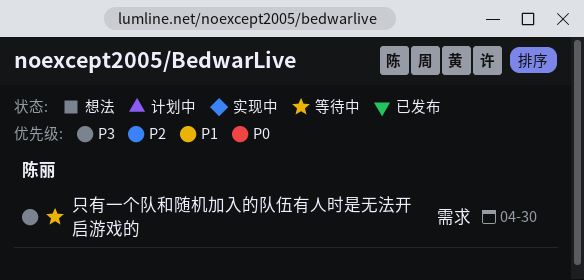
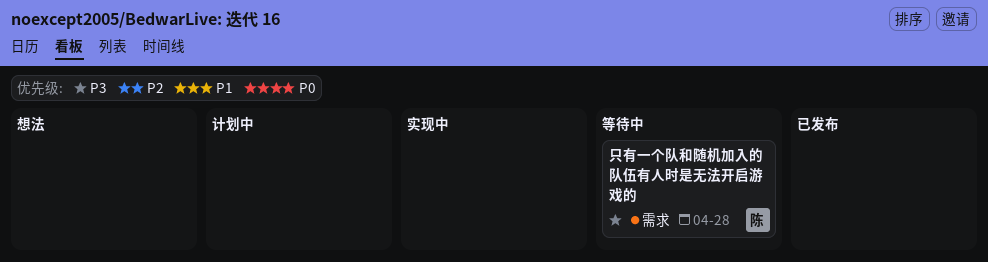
只有一个队和随机加入的队伍有人时是无法开启游戏的, due: Apr 30 -> Apr 28

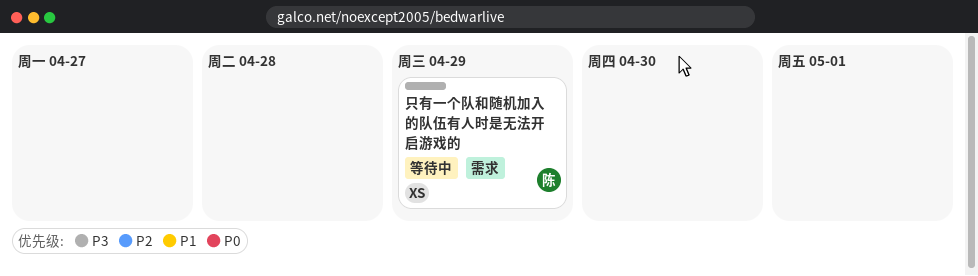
只有一个队和随机加入的队伍有人时是无法开启游戏的, due: Apr 28 -> Apr 29

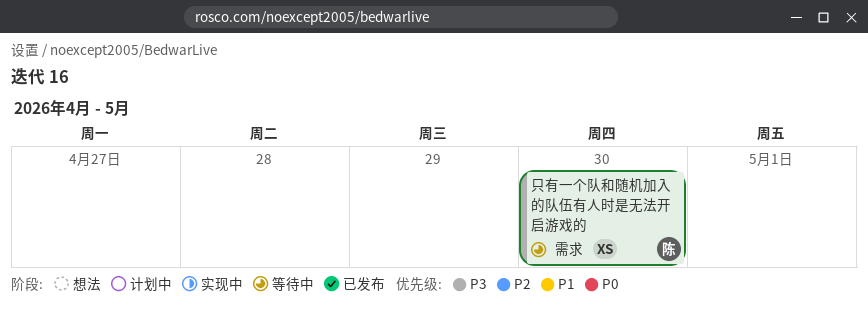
只有一个队和随机加入的队伍有人时是无法开启游戏的, due: Apr 29 -> Apr 30

